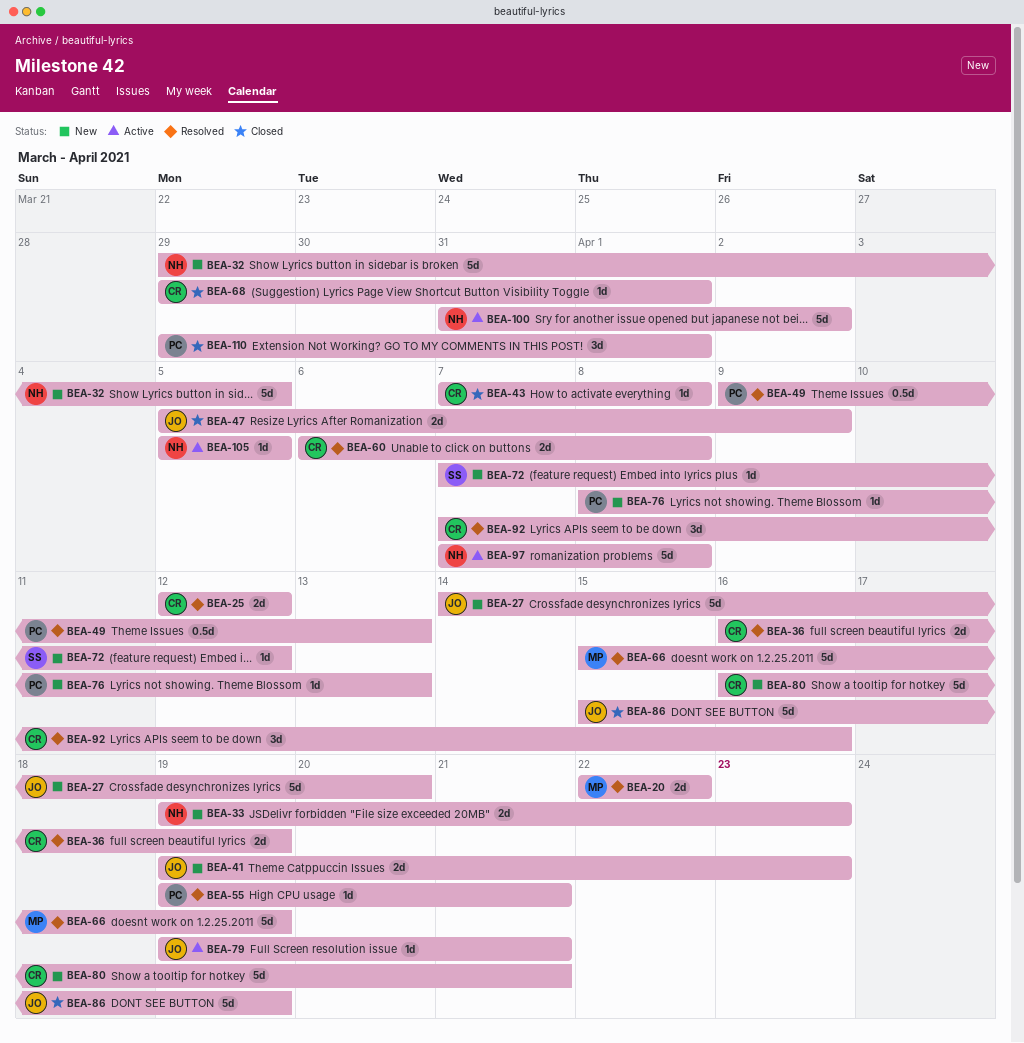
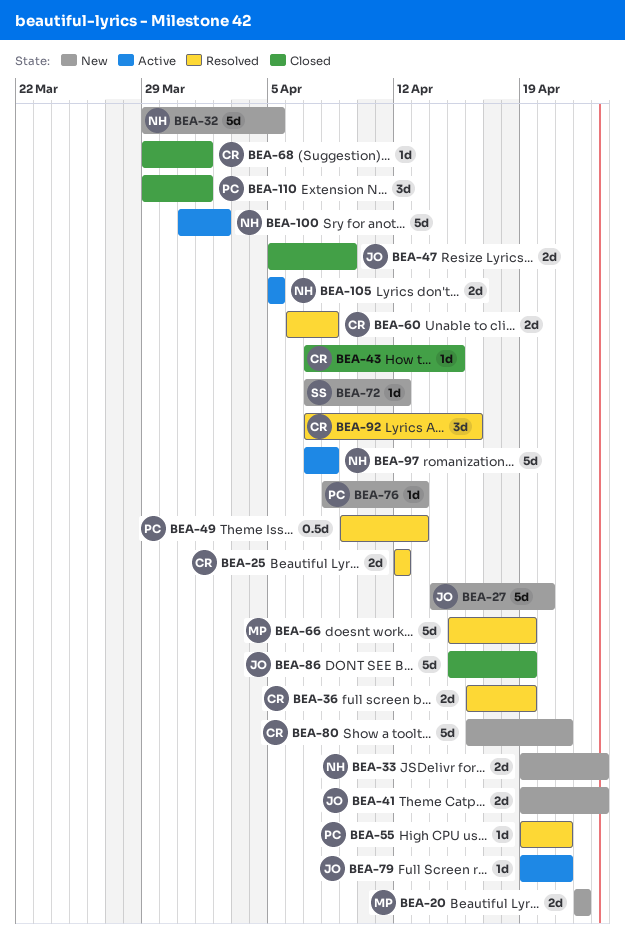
BEA-20, status: Resolved -> New
BEA-43, due: Apr 8 -> Apr 15
BEA-105, estimate: 1d -> 2d

